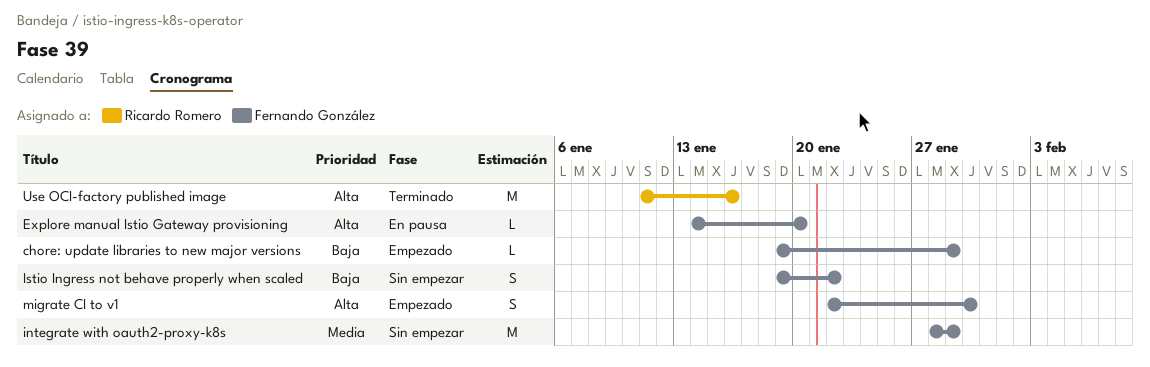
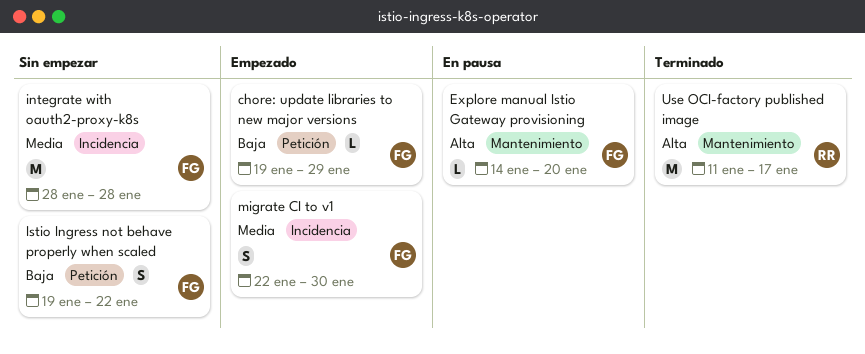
integrate with oauth2-proxy-k8s, due: Jan 29 -> Jan 28
migrate CI to v1, priority: Alta -> Media
Use OCI-factory published image, due: Jan 16 -> Jan 17

